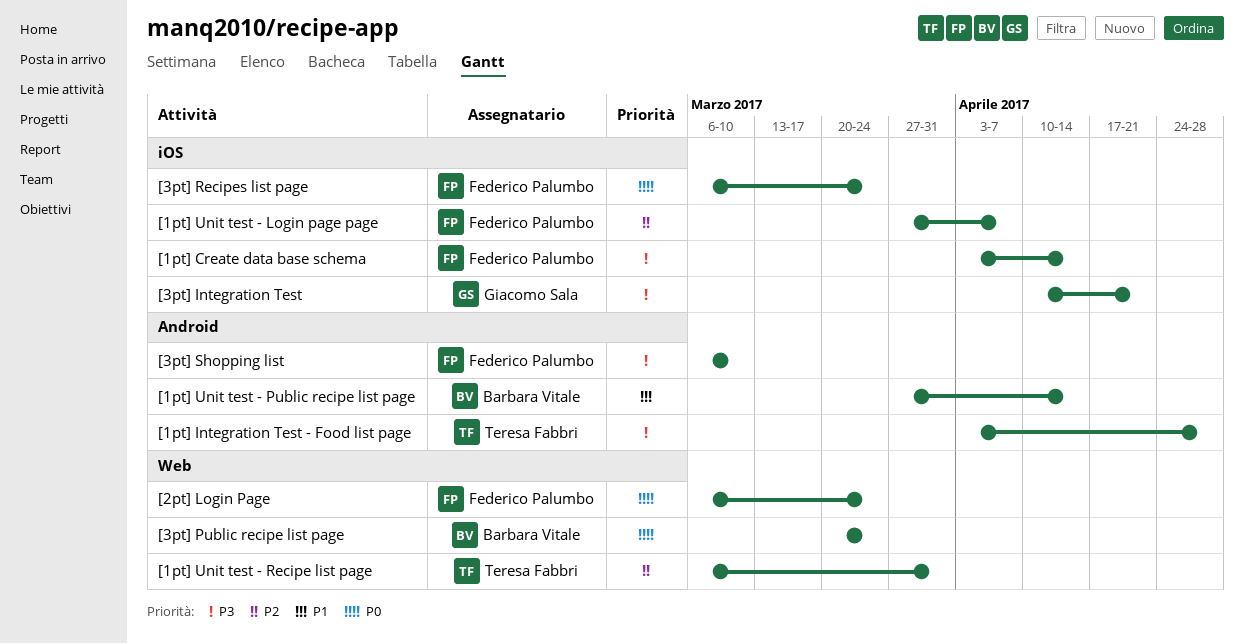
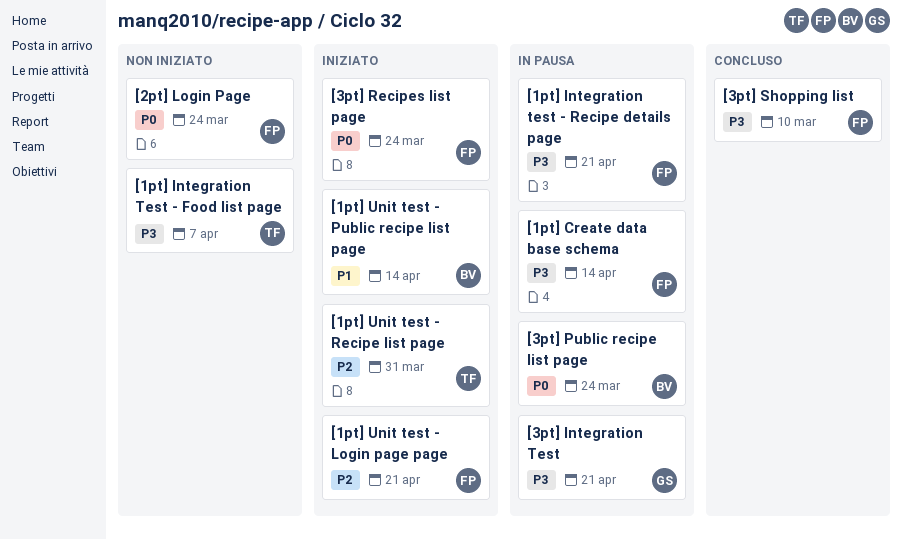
[1pt] Integration Test - Food list page, due: Apr 28 -> Apr 7
[1pt] Integration test - Recipe details page: none -> present
[1pt] Unit test - Login page page, due: Apr 7 -> Apr 21

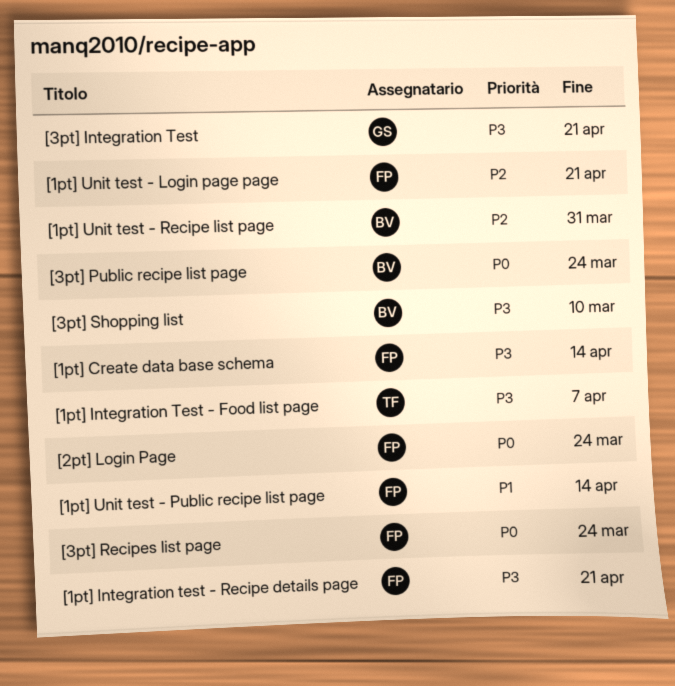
[1pt] Unit test - Public recipe list page, owner: BV -> FP
[1pt] Unit test - Recipe list page, owner: TF -> BV
[3pt] Shopping list, owner: FP -> BV

